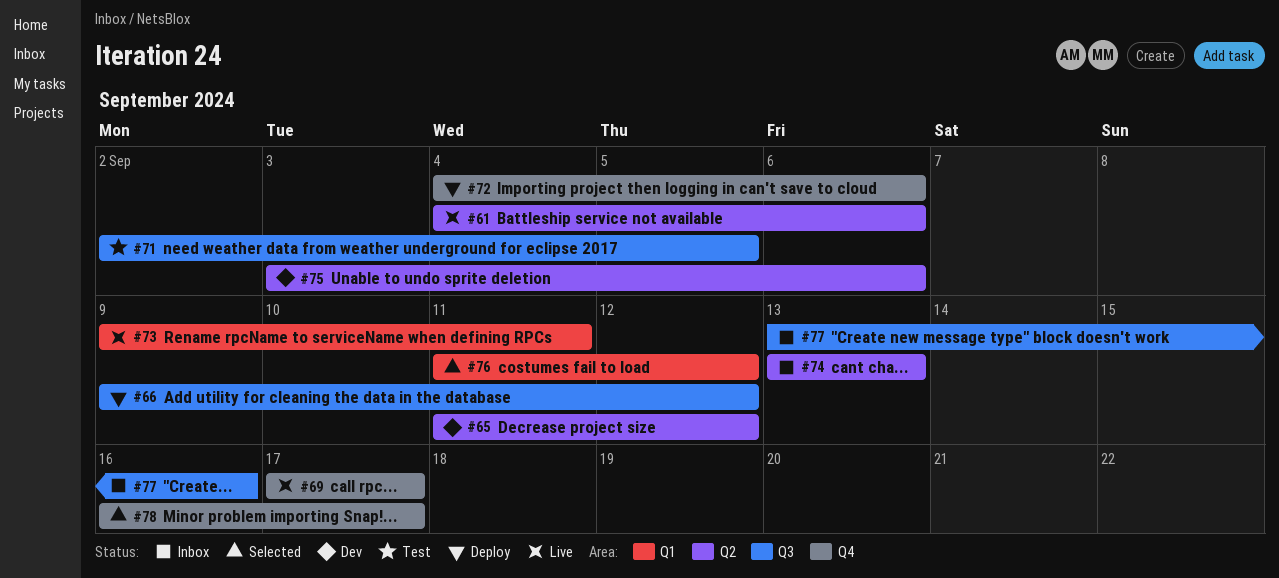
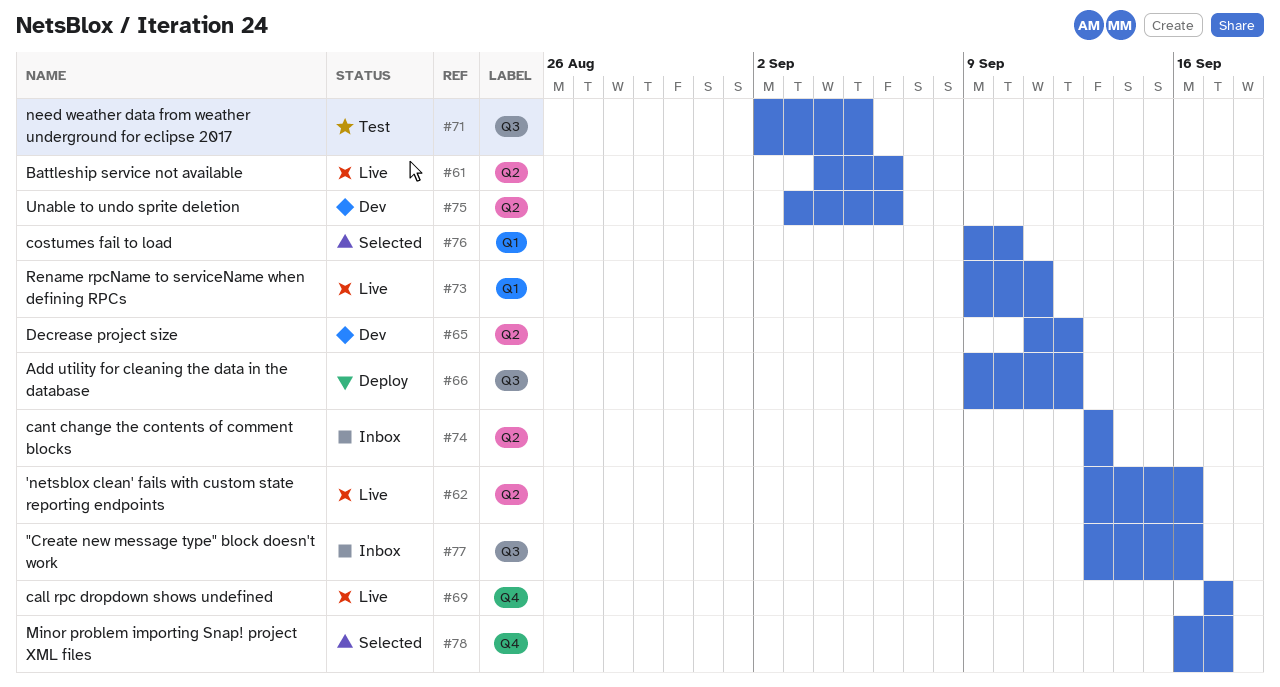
#62: none -> present
#72: present -> none
#76, start: Sep 11 -> Sep 9
#76, due: Sep 12 -> Sep 10

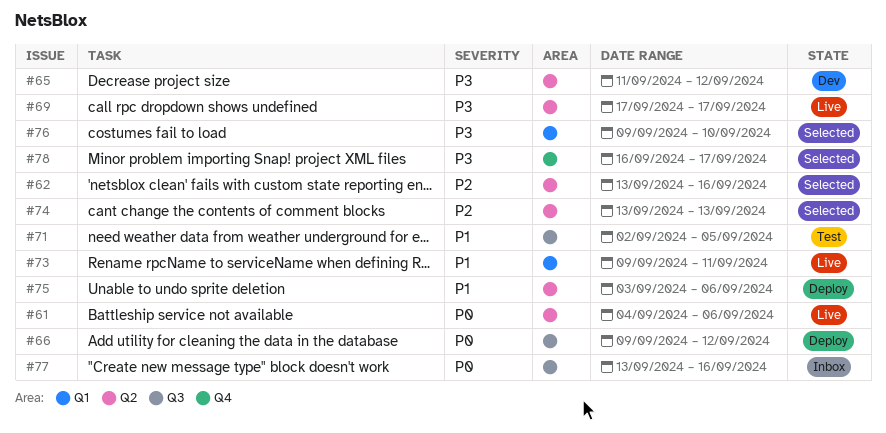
#62, status: Live -> Selected
#69, label: Q4 -> Q2
#74, status: Inbox -> Selected
#75, status: Dev -> Deploy

